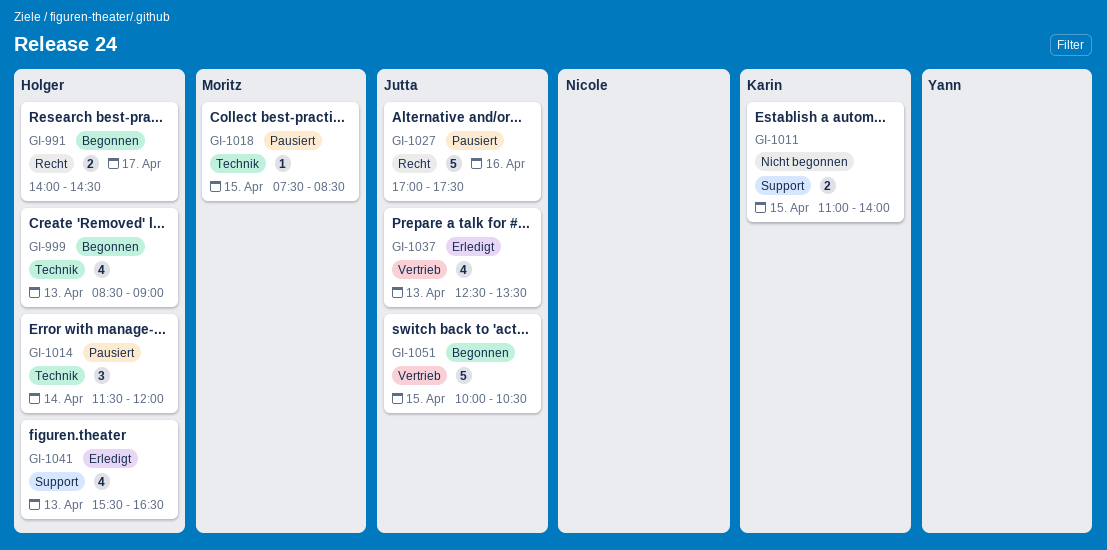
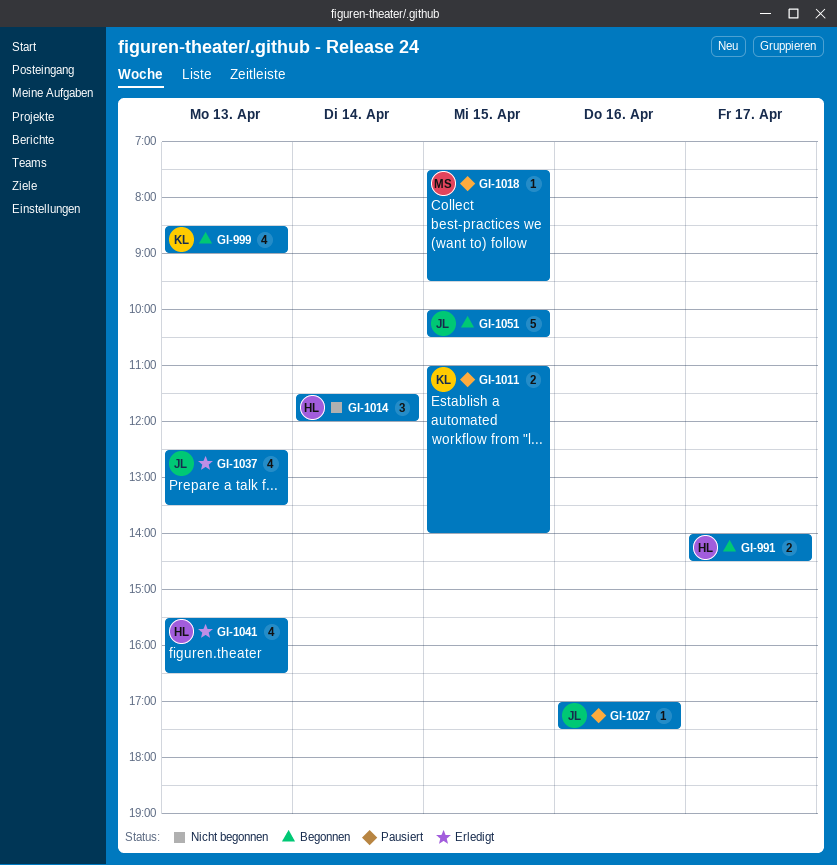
GI-999, owner: Holger -> Karin
GI-1011, status: Nicht begonnen -> Pausiert
GI-1014, status: Pausiert -> Nicht begonnen
GI-1018, ends: 08:30 -> 09:30
GI-1027, estimate: 5 -> 1

